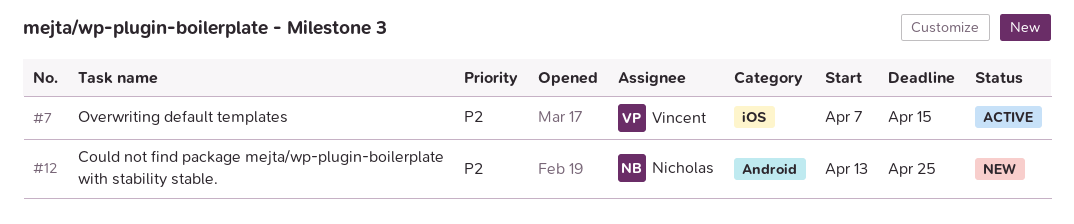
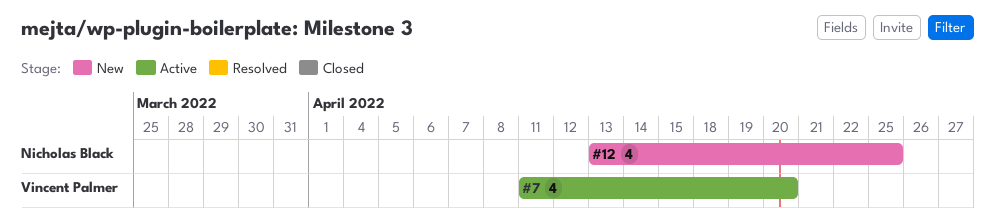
#7, start: Apr 7 -> Apr 11
#7, due: Apr 15 -> Apr 20

